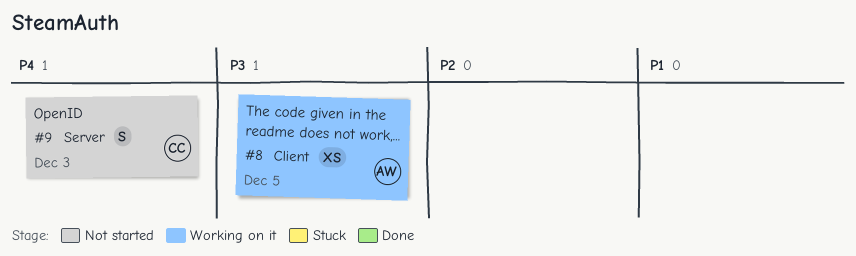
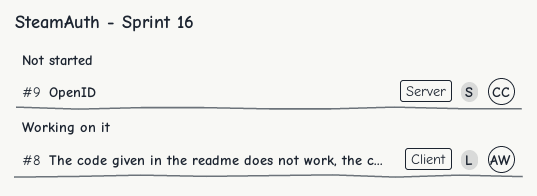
#8, estimate: XS -> L

